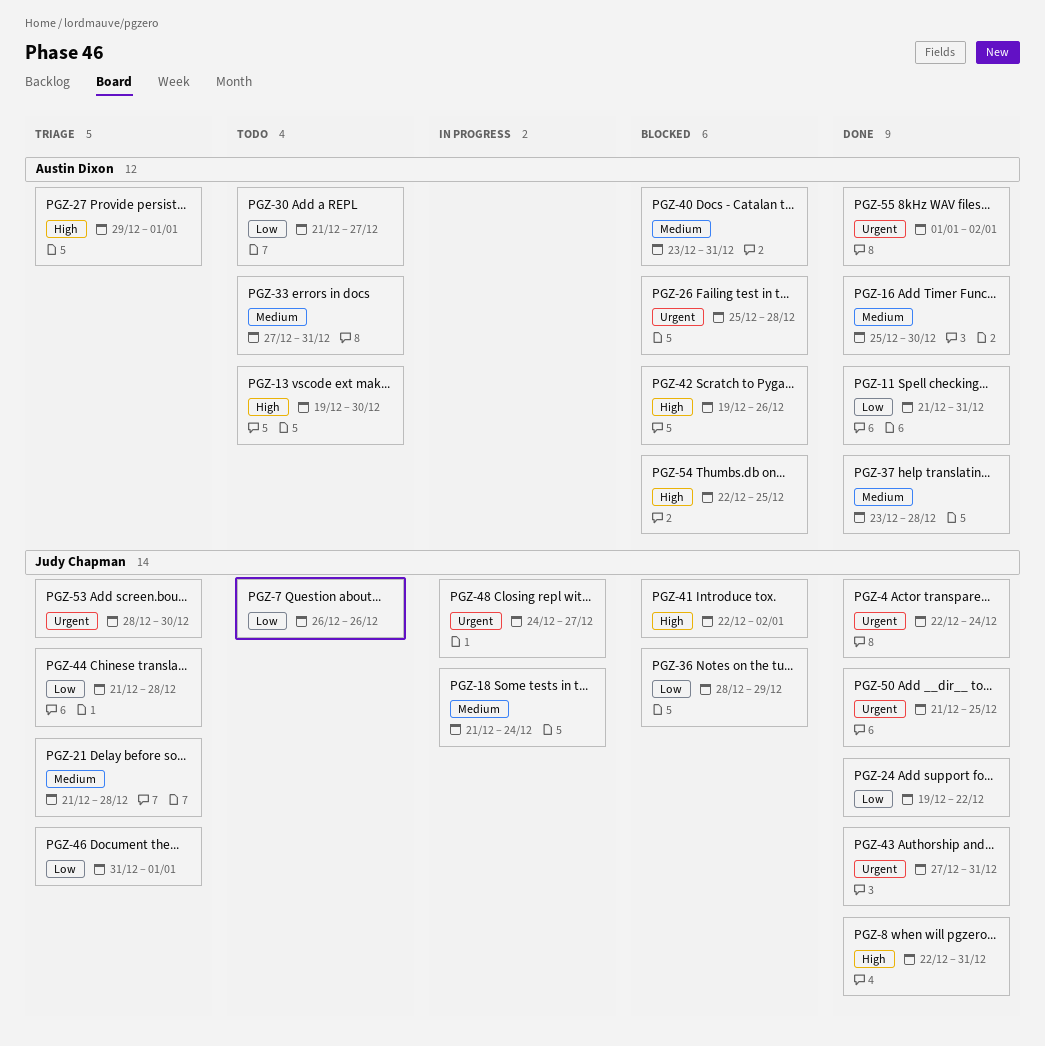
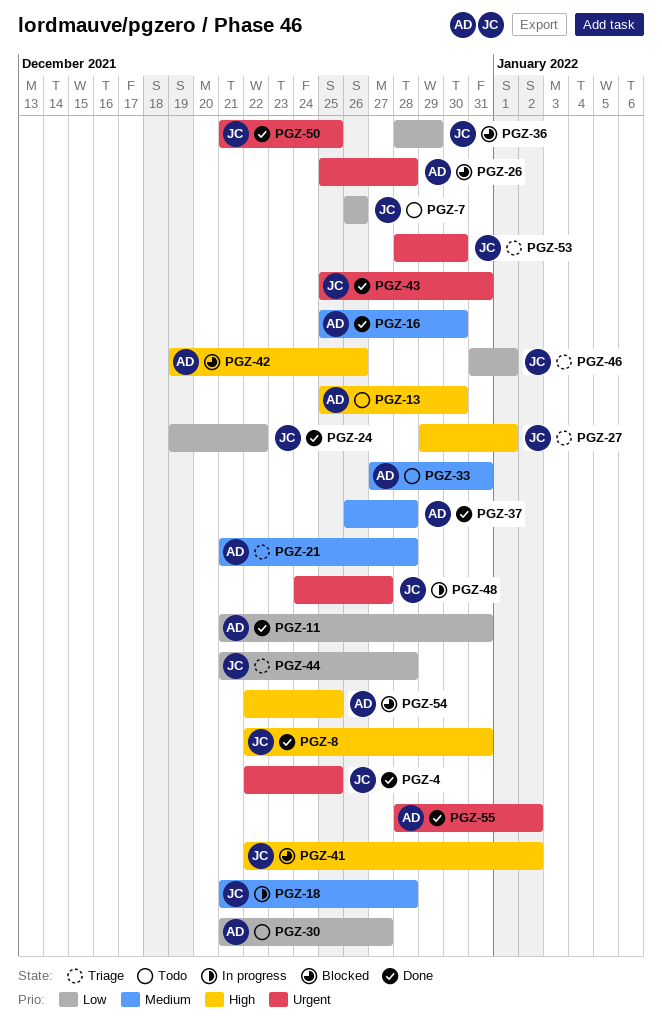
PGZ-4, due: Dec 24 -> Dec 25
PGZ-13, start: Dec 19 -> Dec 25
PGZ-18, due: Dec 24 -> Dec 28
PGZ-21, owner: Judy Chapman -> Austin Dixon
PGZ-27, owner: Austin Dixon -> Judy Chapman
PGZ-37, start: Dec 23 -> Dec 26
PGZ-40: present -> none
PGZ-43, start: Dec 27 -> Dec 25
PGZ-55, start: Jan 1 -> Dec 28

